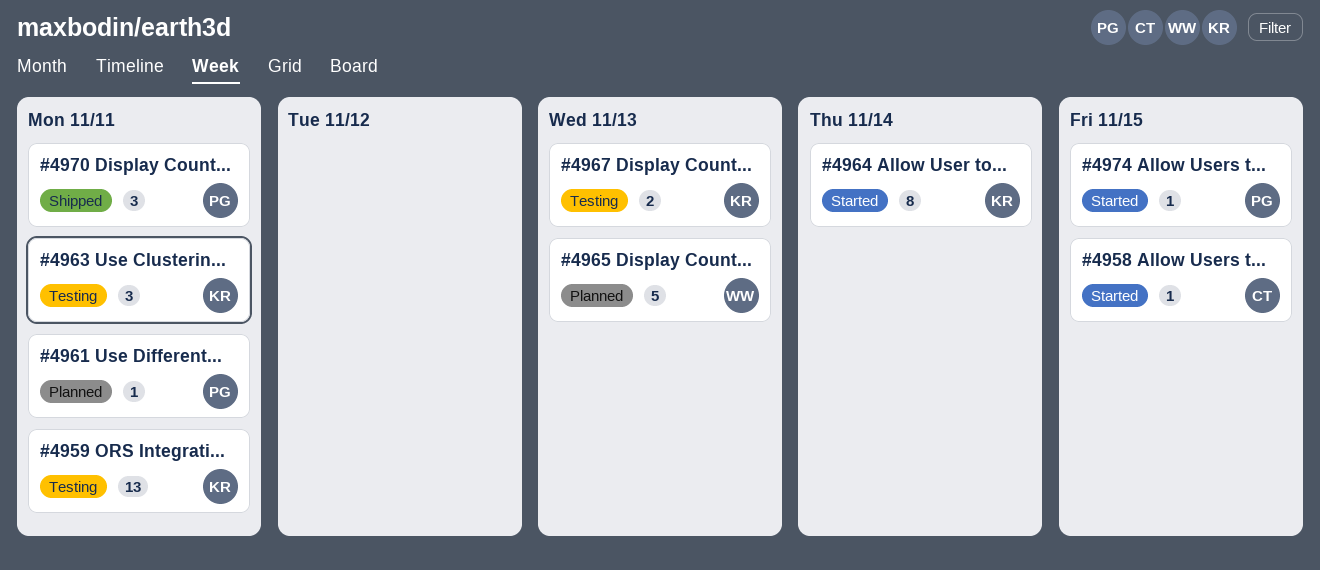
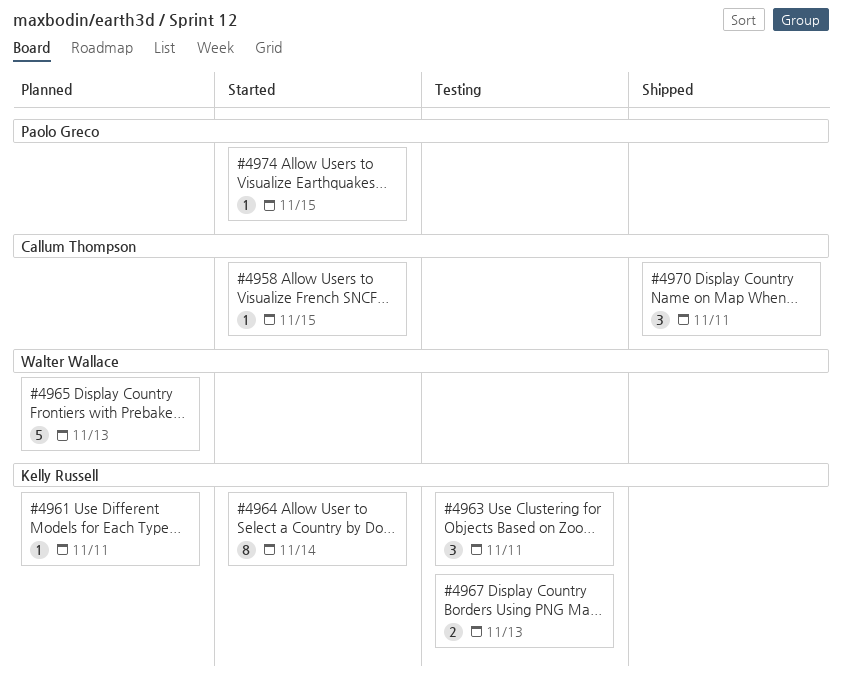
#4959: present -> none
#4961, owner: Paolo Greco -> Kelly Russell
#4970, owner: Paolo Greco -> Callum Thompson

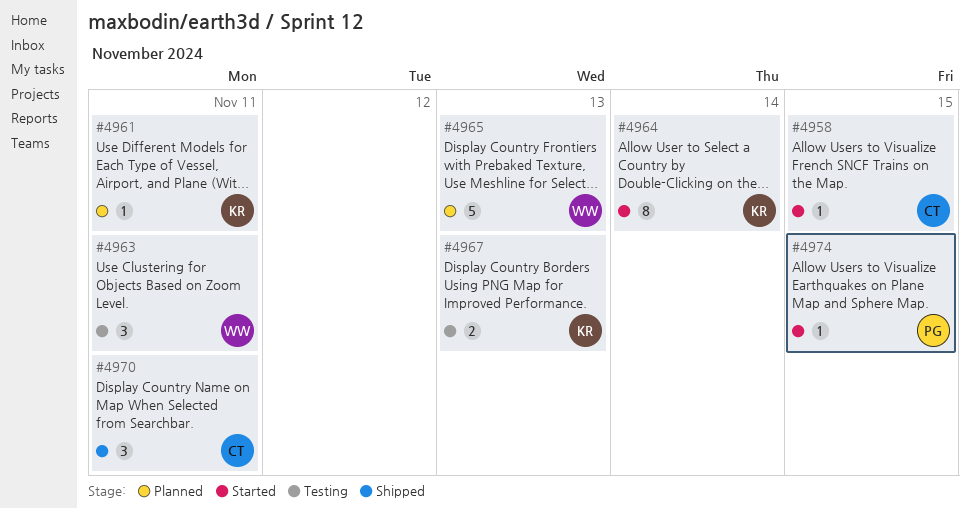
#4963, owner: Kelly Russell -> Walter Wallace

